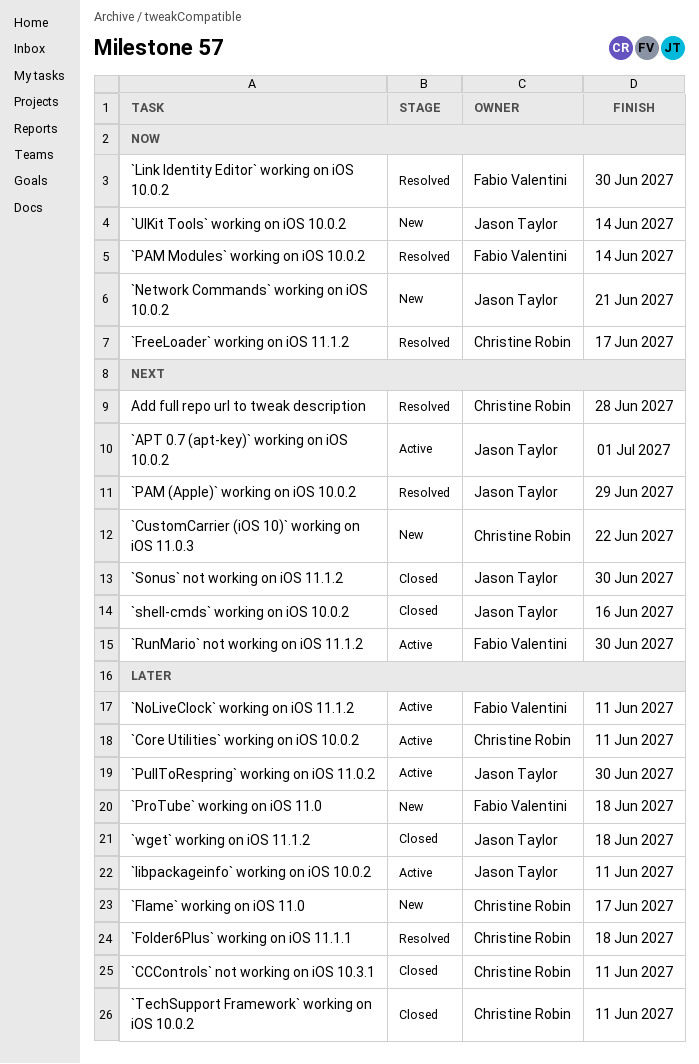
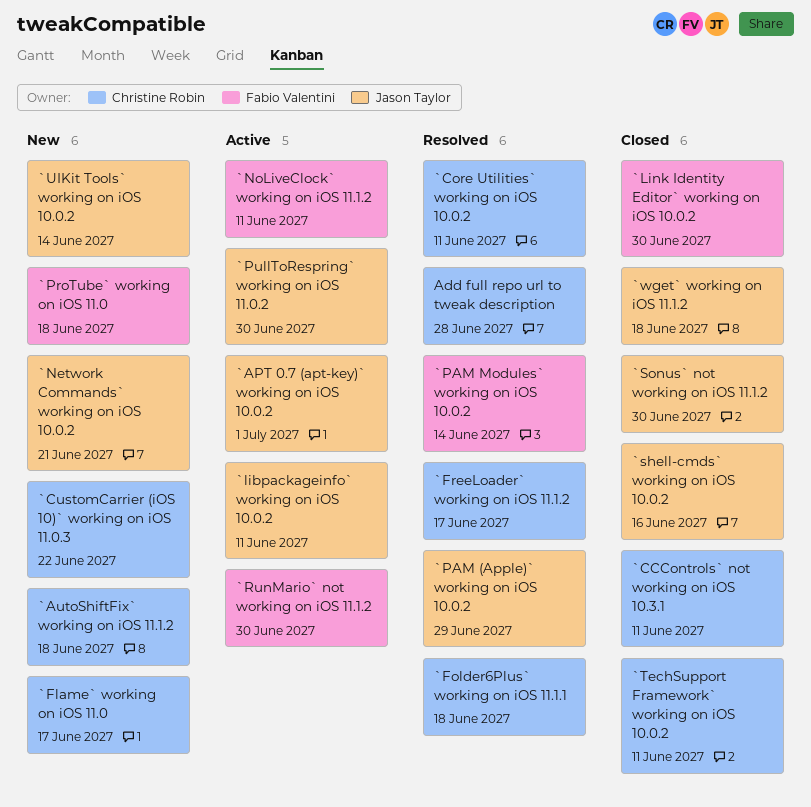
`AutoShiftFix` working on iOS 11.1.2: none -> present
`Core Utilities` working on iOS 10.0.2, status: Active -> Resolved
`Link Identity Editor` working on iOS 10.0.2, status: Resolved -> Closed

